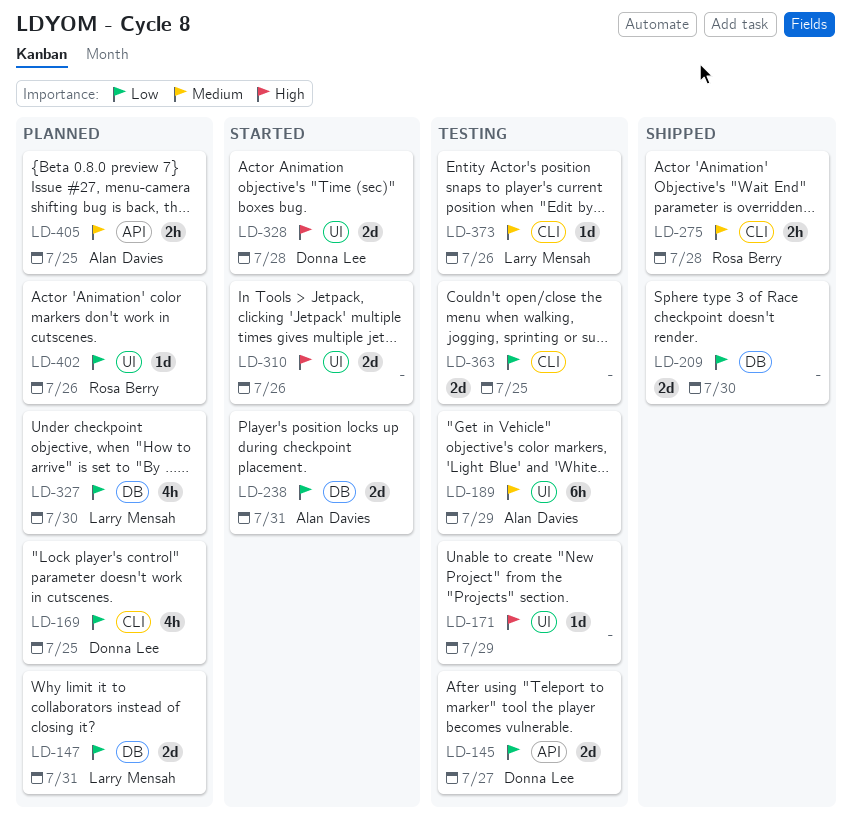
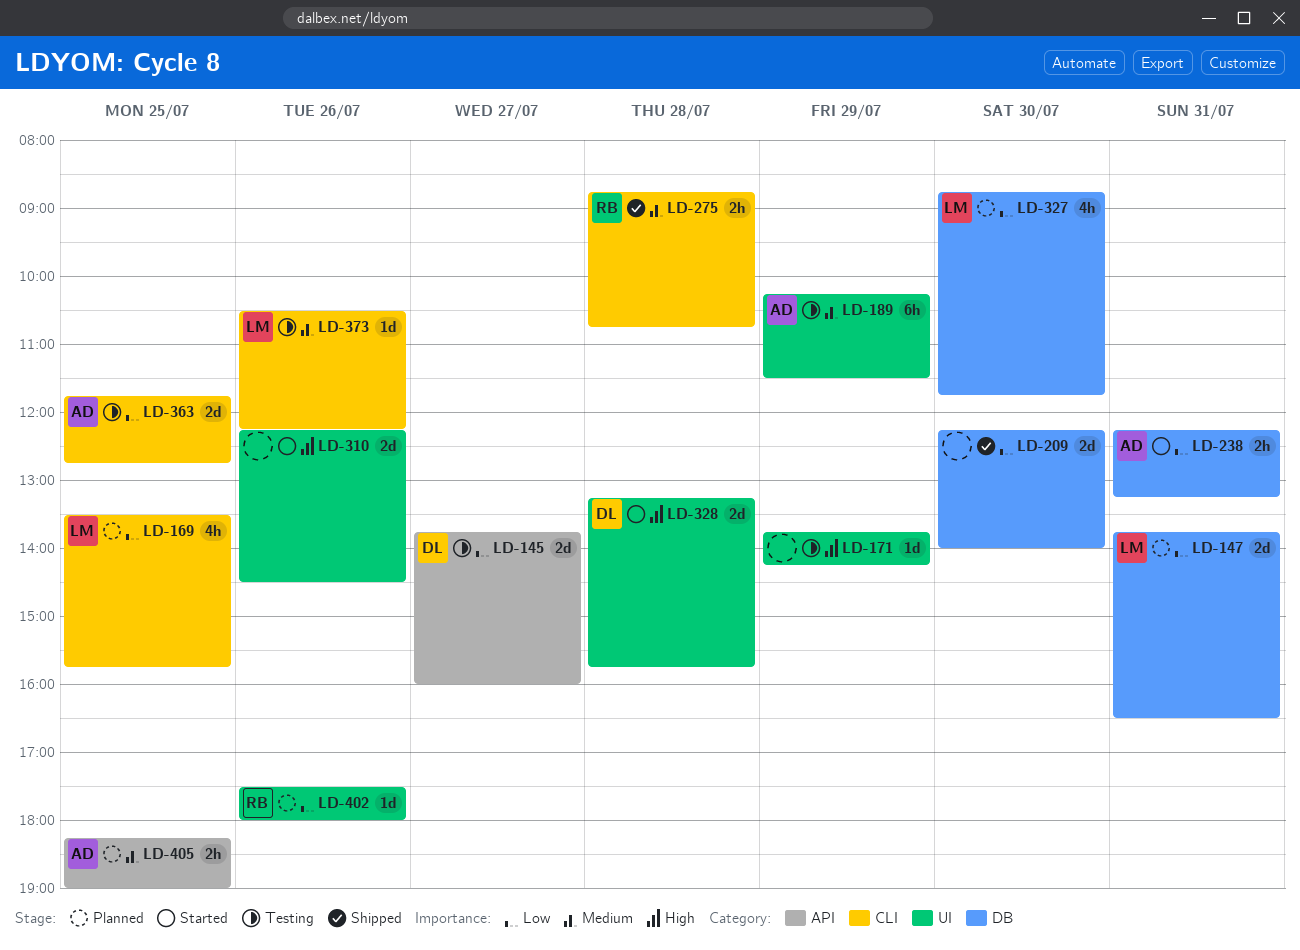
LD-169, owner: Donna Lee -> Larry Mensah
LD-238, estimate: 2d -> 2h
LD-363, owner: none -> Alan Davies

